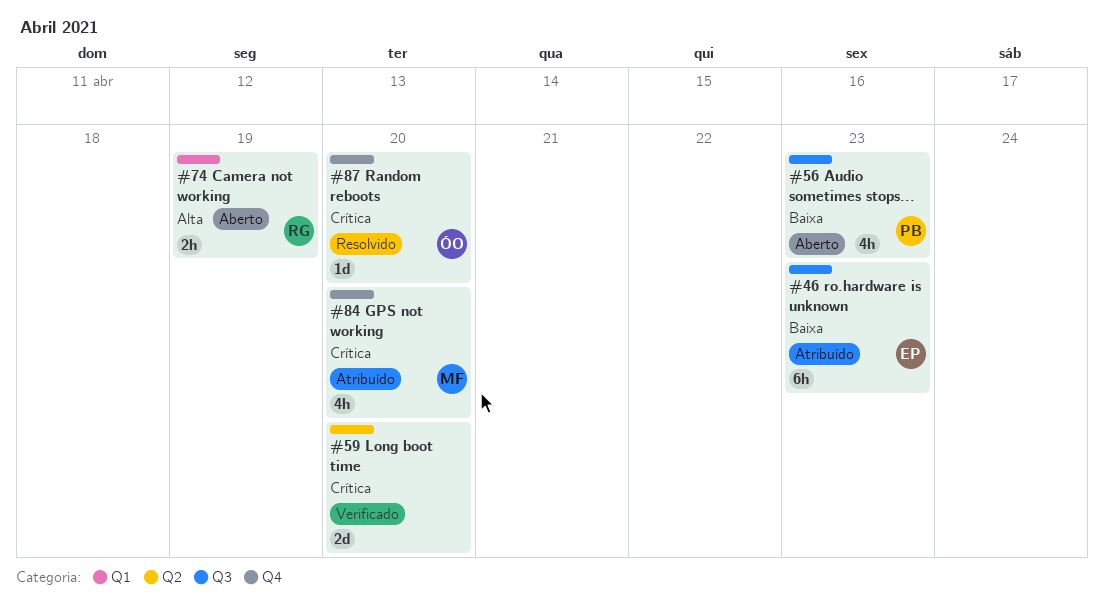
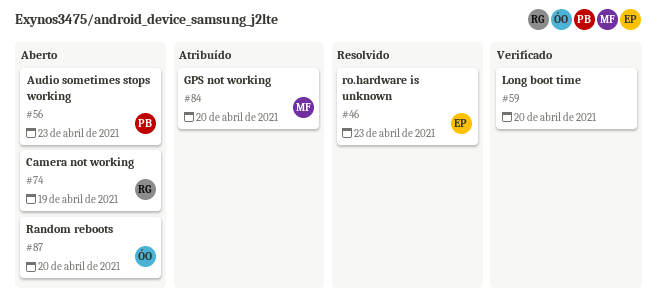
#46, status: Atribuído -> Resolvido
#87, status: Resolvido -> Aberto

